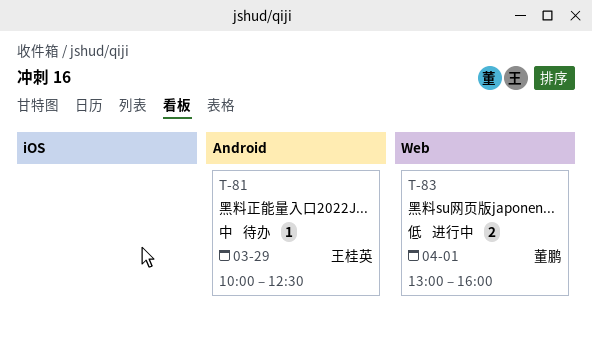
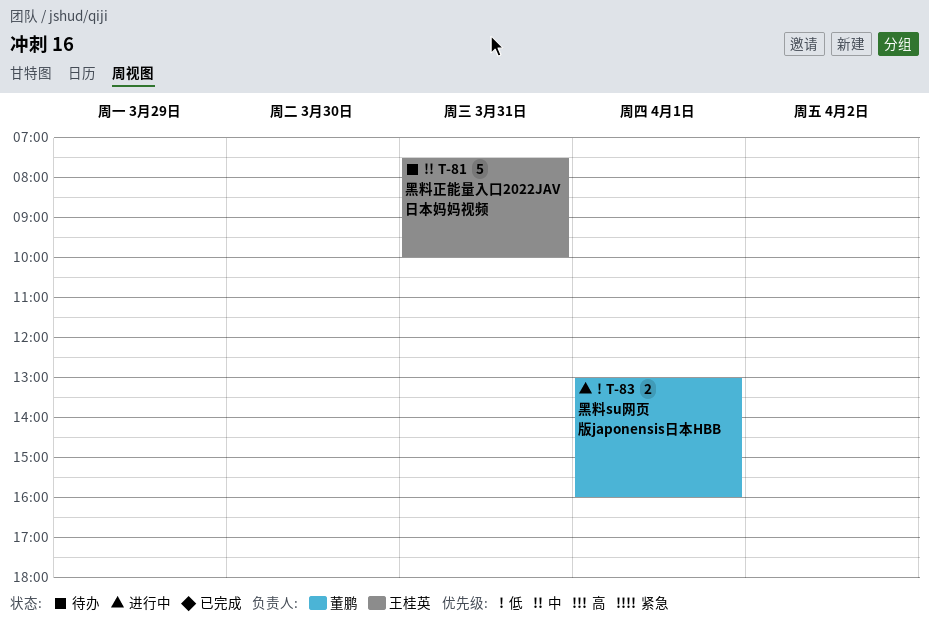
T-81, estimate: 1 -> 5
T-81, day: Mar 29 -> Mar 31
T-81, begins: 10:00 -> 07:30
T-81, ends: 12:30 -> 10:00

